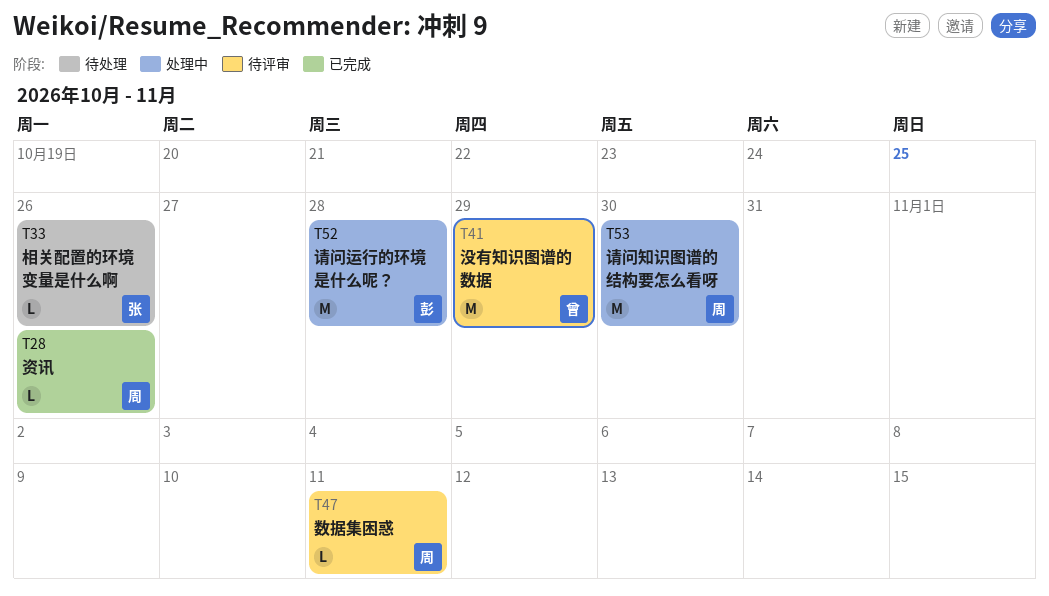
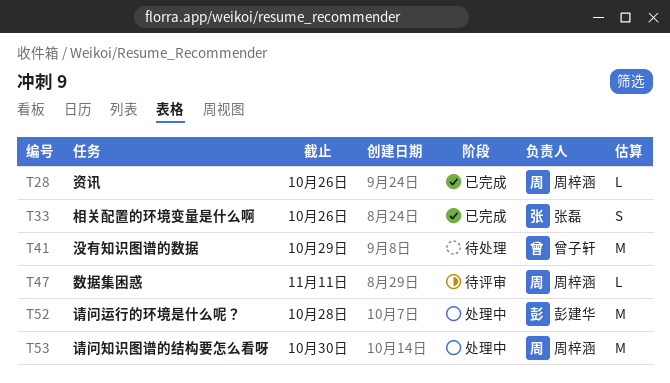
T33, status: 待处理 -> 已完成
T33, estimate: L -> S
T41, status: 待评审 -> 待处理

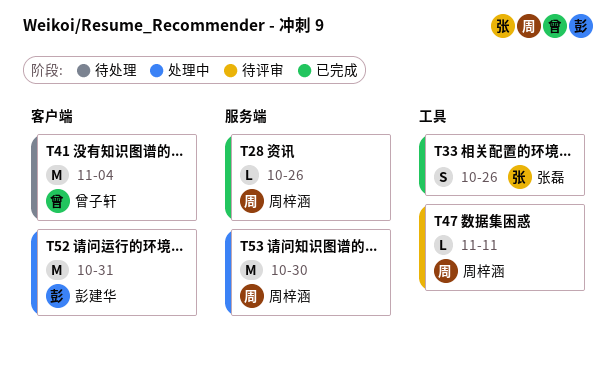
T41, due: Oct 29 -> Nov 4
T52, due: Oct 28 -> Oct 31

